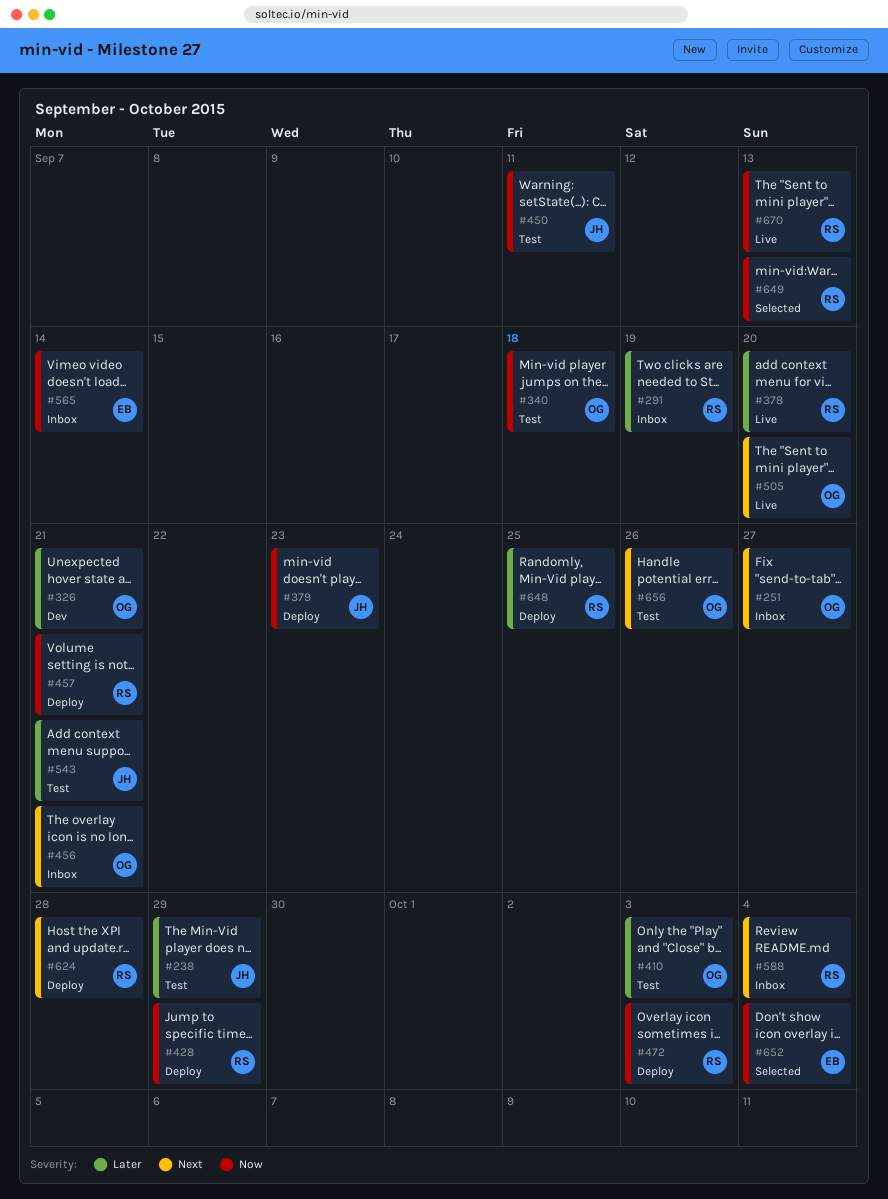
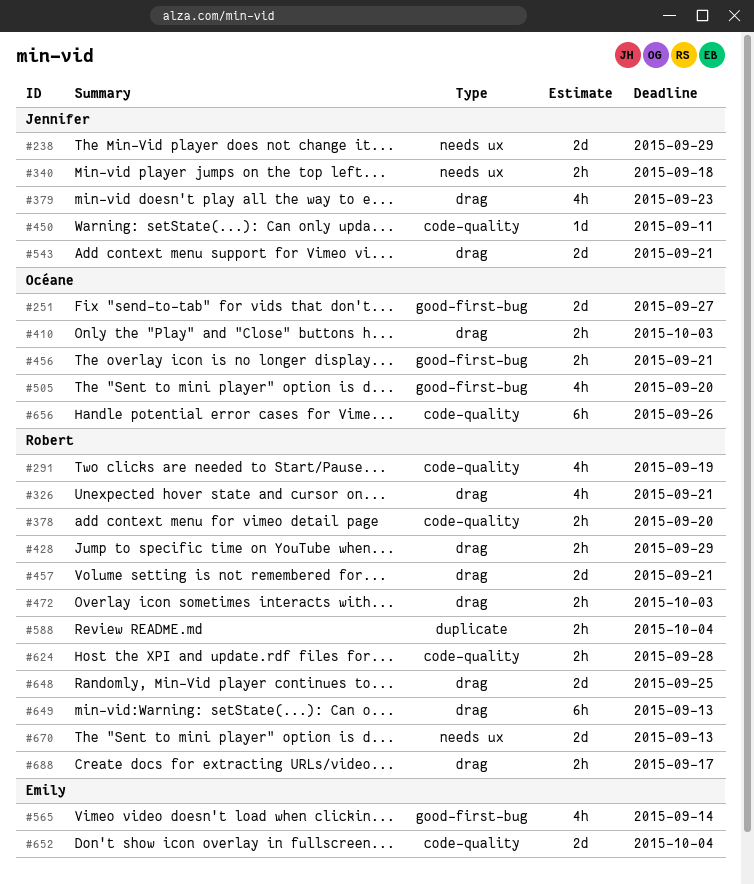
#326, owner: Océane -> Robert
#340, owner: Océane -> Jennifer
#688: none -> present

